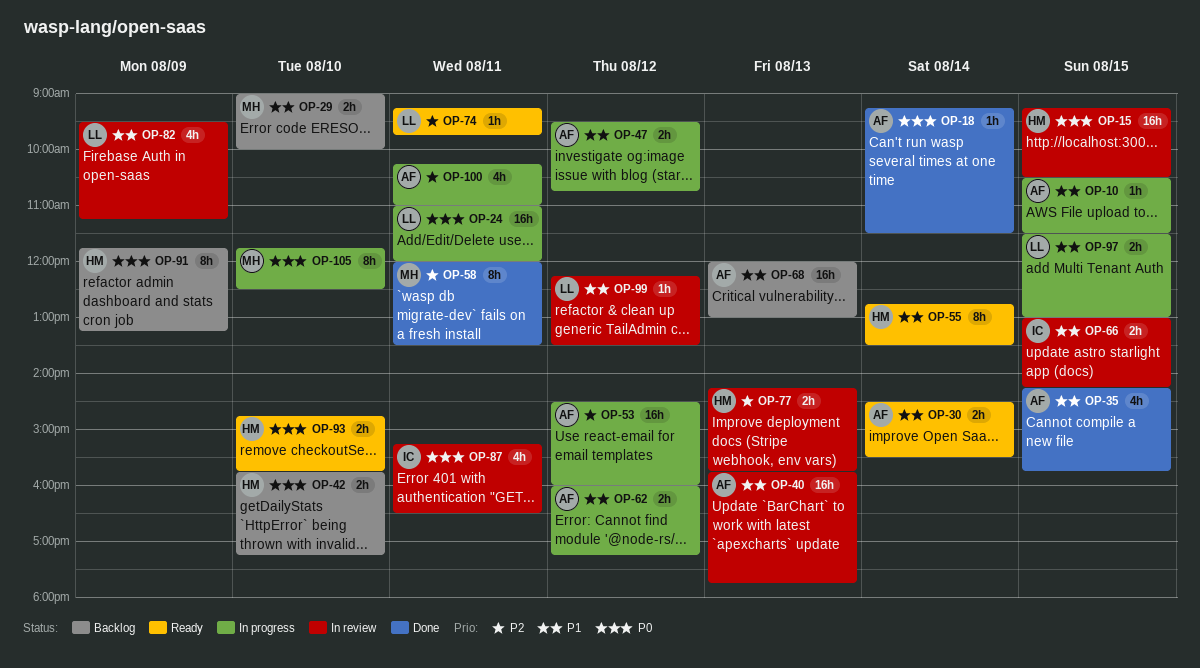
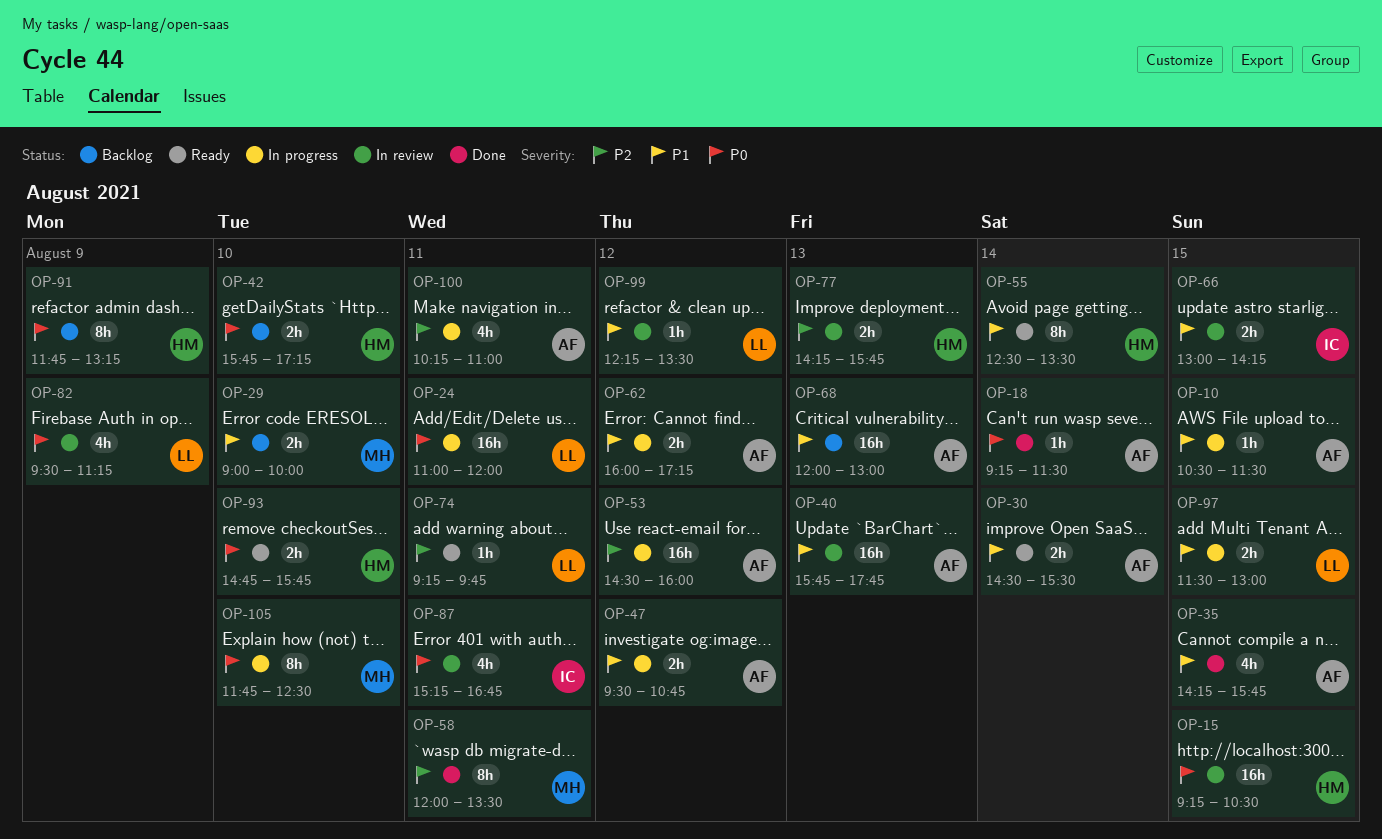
OP-55, begins: 12:45 -> 12:30
OP-82, priority: P1 -> P0
OP-87, ends: 16:30 -> 16:45

